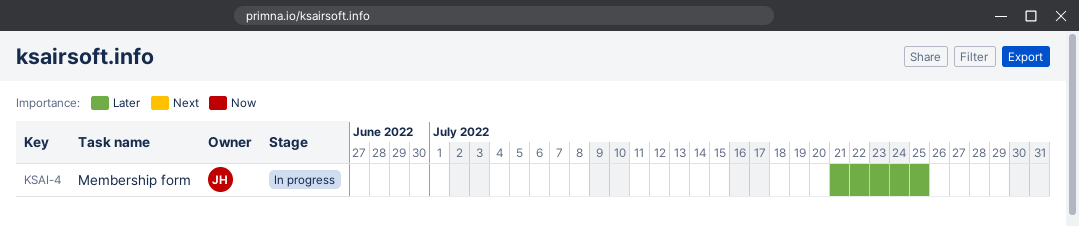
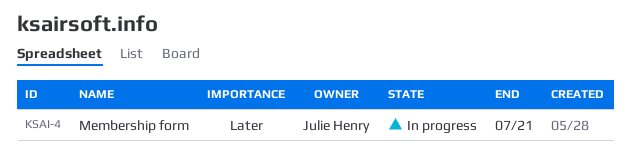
KSAI-4, due: Jul 25 -> Jul 21

